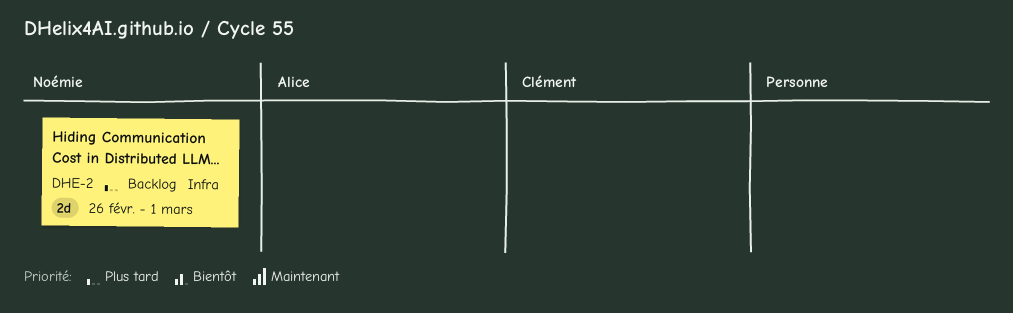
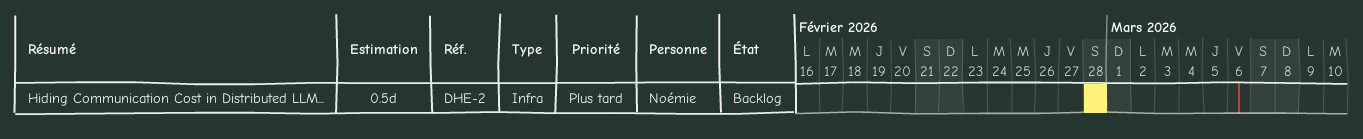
DHE-2, estimate: 2d -> 0.5d
DHE-2, start: Feb 26 -> Feb 28
DHE-2, due: Mar 1 -> Feb 28

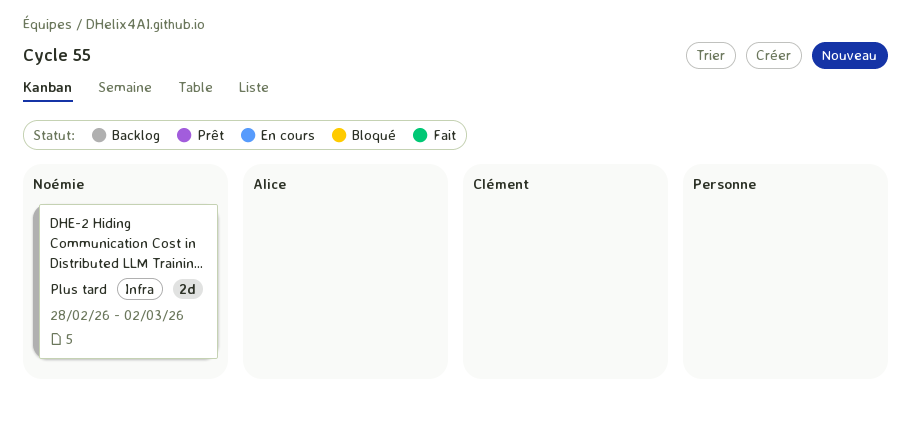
DHE-2, estimate: 0.5d -> 2d
DHE-2, due: Feb 28 -> Mar 2

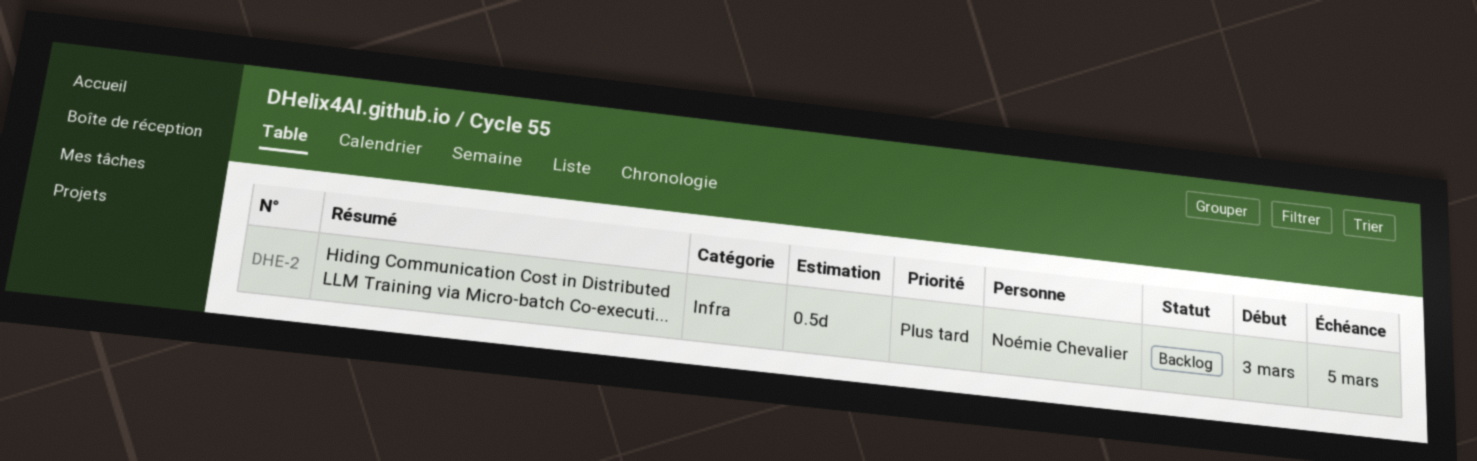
DHE-2, estimate: 2d -> 0.5d
DHE-2, start: Feb 28 -> Mar 3
DHE-2, due: Mar 2 -> Mar 5

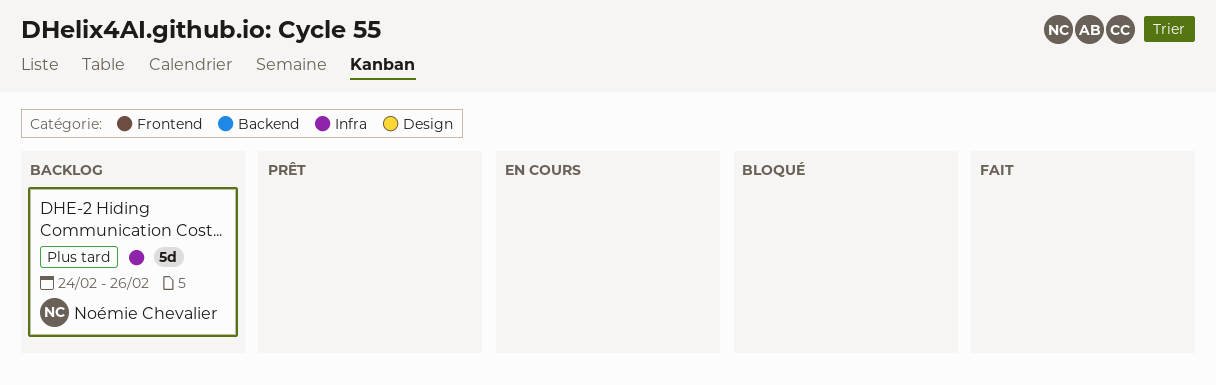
DHE-2, estimate: 0.5d -> 5d
DHE-2, start: Mar 3 -> Feb 24
DHE-2, due: Mar 5 -> Feb 26

